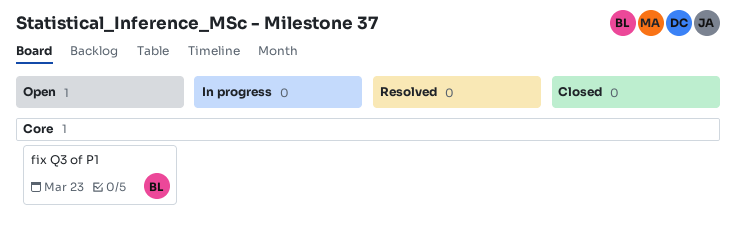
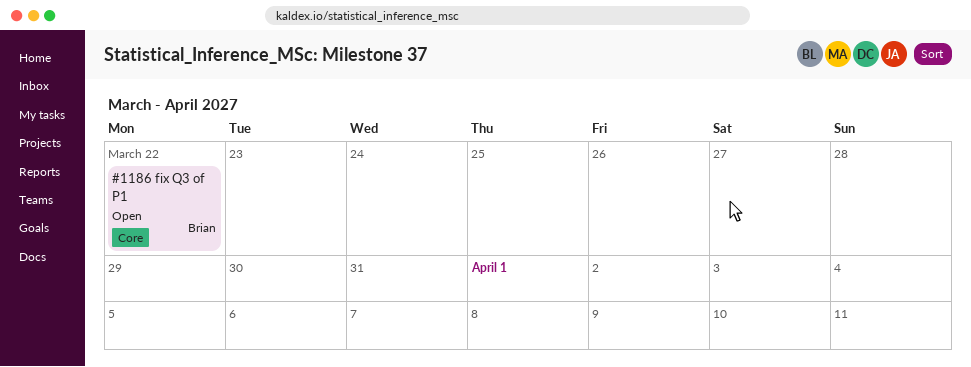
fix Q3 of P1, due: Mar 23 -> Mar 22

